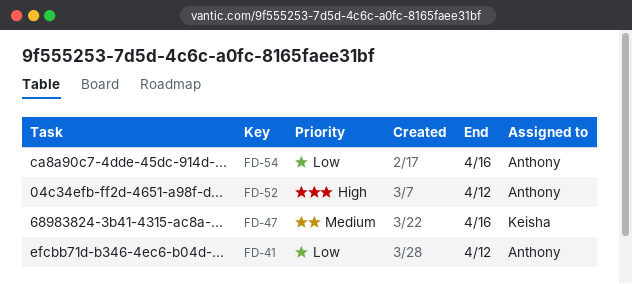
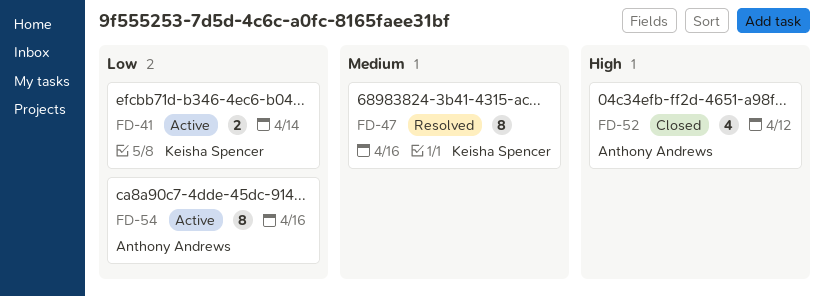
FD-41, owner: Anthony Andrews -> Keisha Spencer
FD-41, due: Apr 12 -> Apr 14

